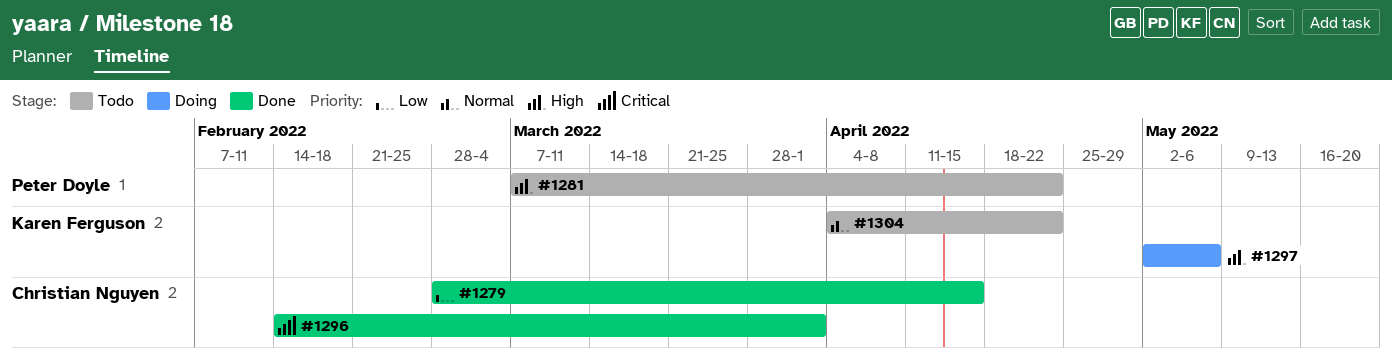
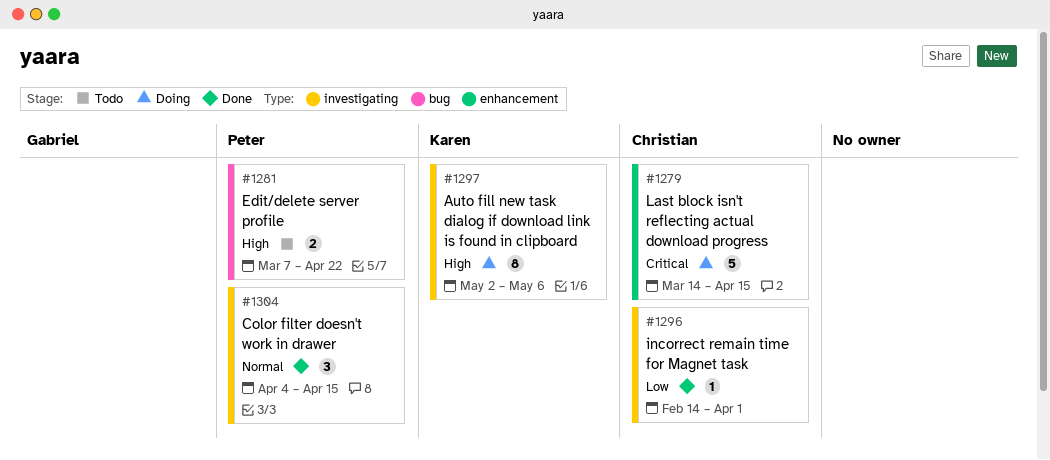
#1279, status: Done -> Doing
#1279, priority: Low -> Critical
#1279, start: Feb 28 -> Mar 14
#1296, priority: Critical -> Low
#1304, status: Todo -> Done
#1304, owner: Karen Ferguson -> Peter Doyle
#1304, due: Apr 22 -> Apr 15

